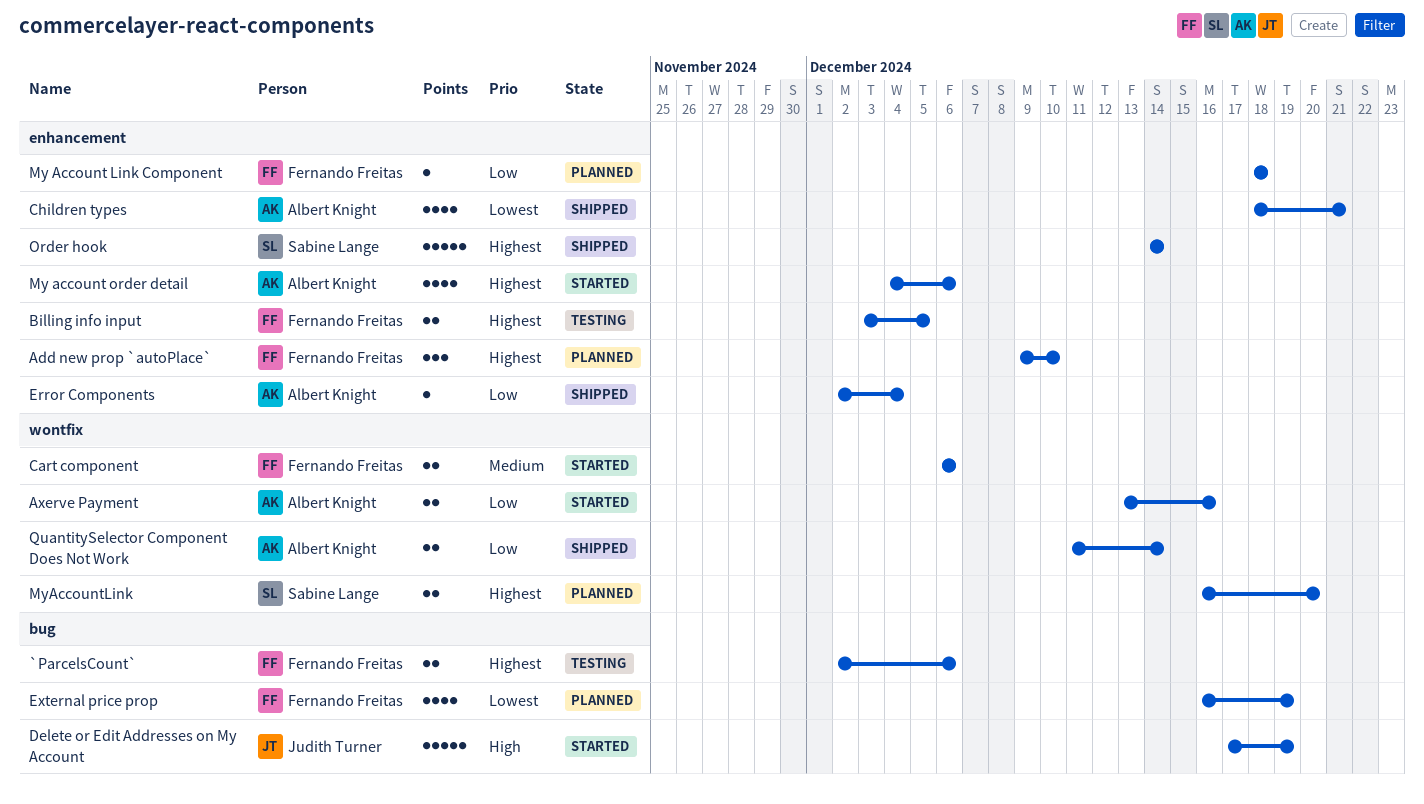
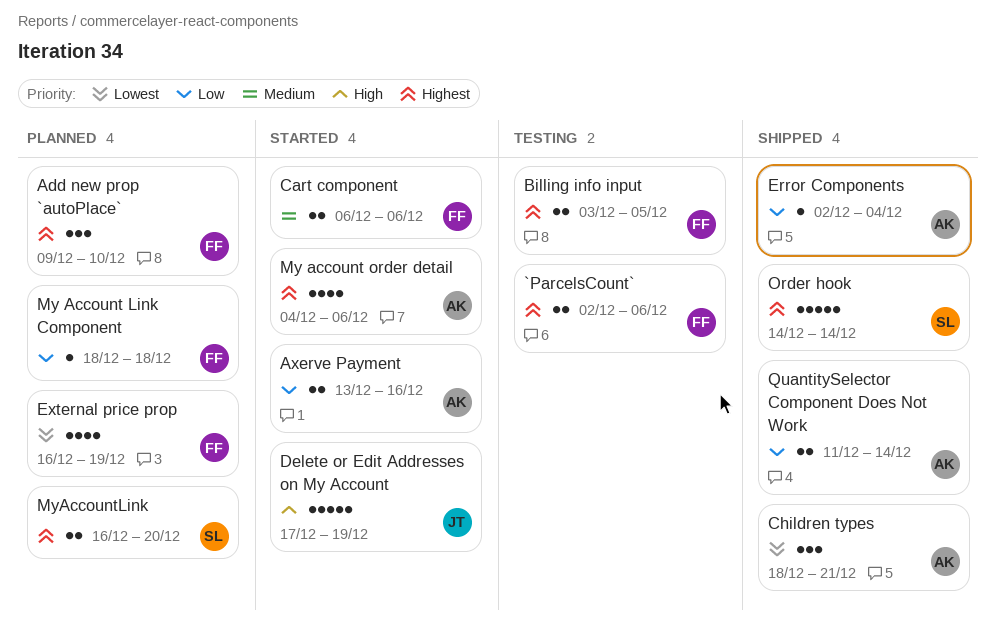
Children types, estimate: 4 -> 3

